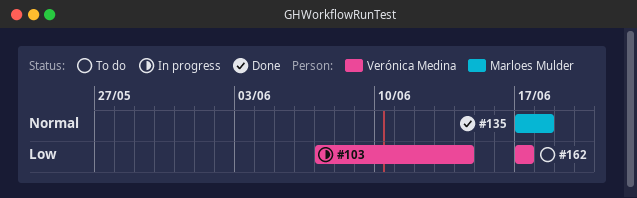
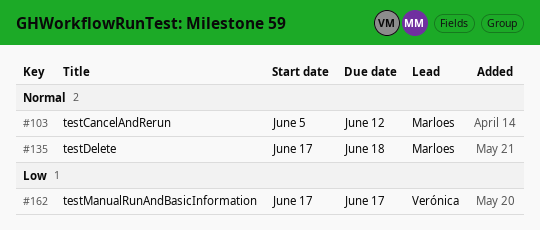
#103, owner: Verónica Medina -> Marloes Mulder
#103, priority: Low -> Normal
#103, start: Jun 7 -> Jun 5
#103, due: Jun 14 -> Jun 12

